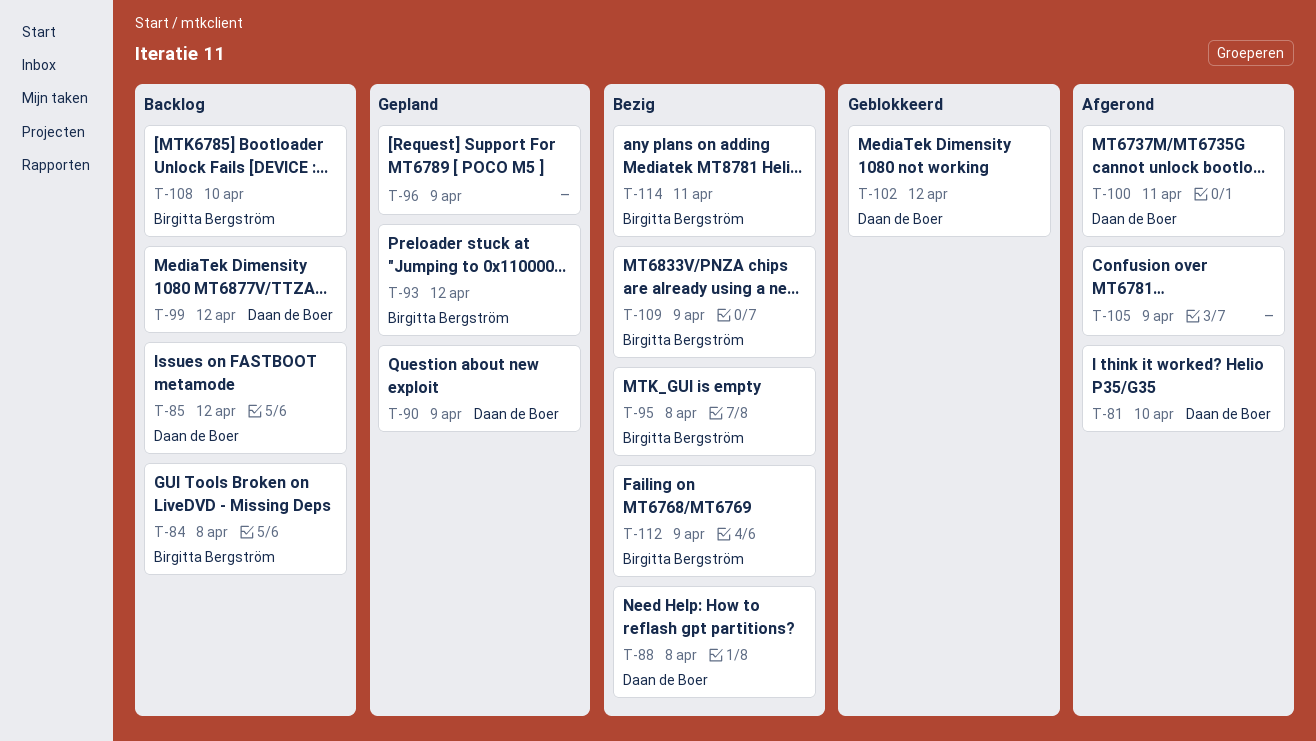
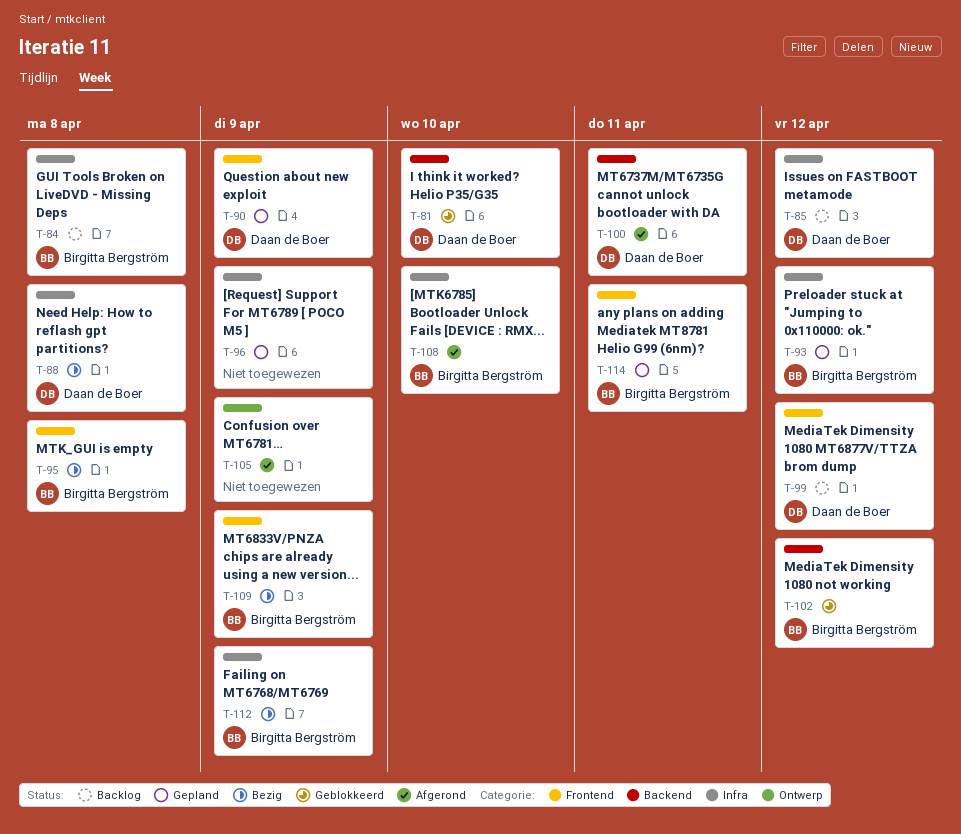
T-81, status: Afgerond -> Geblokkeerd
T-102, owner: Daan de Boer -> Birgitta Bergström
T-108, status: Backlog -> Afgerond
T-114, status: Bezig -> Gepland

